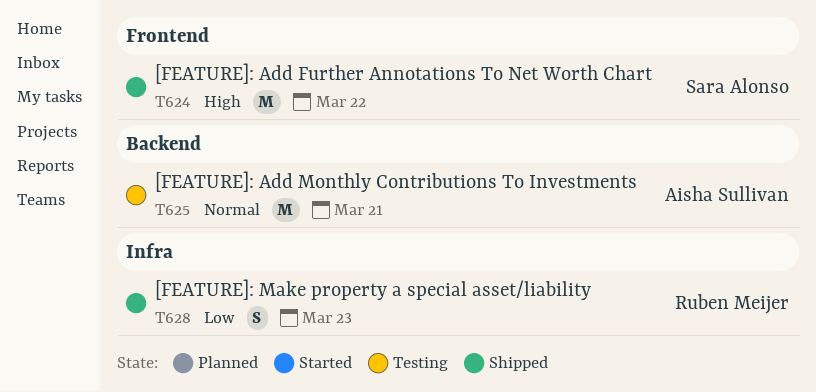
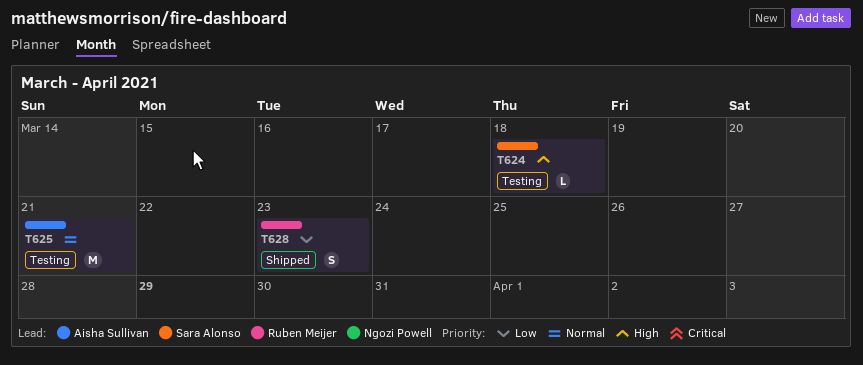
T624, status: Shipped -> Testing
T624, estimate: M -> L
T624, due: Mar 22 -> Mar 18

